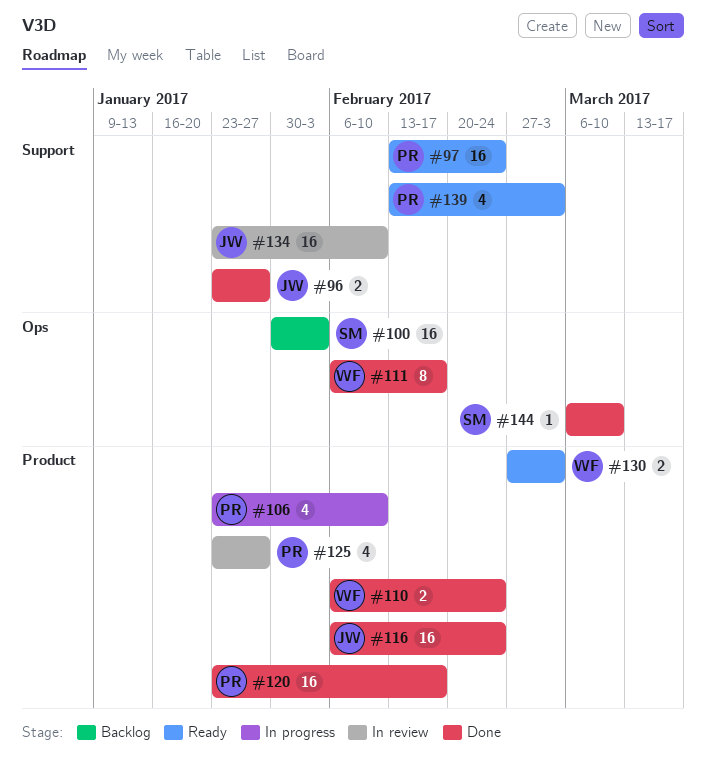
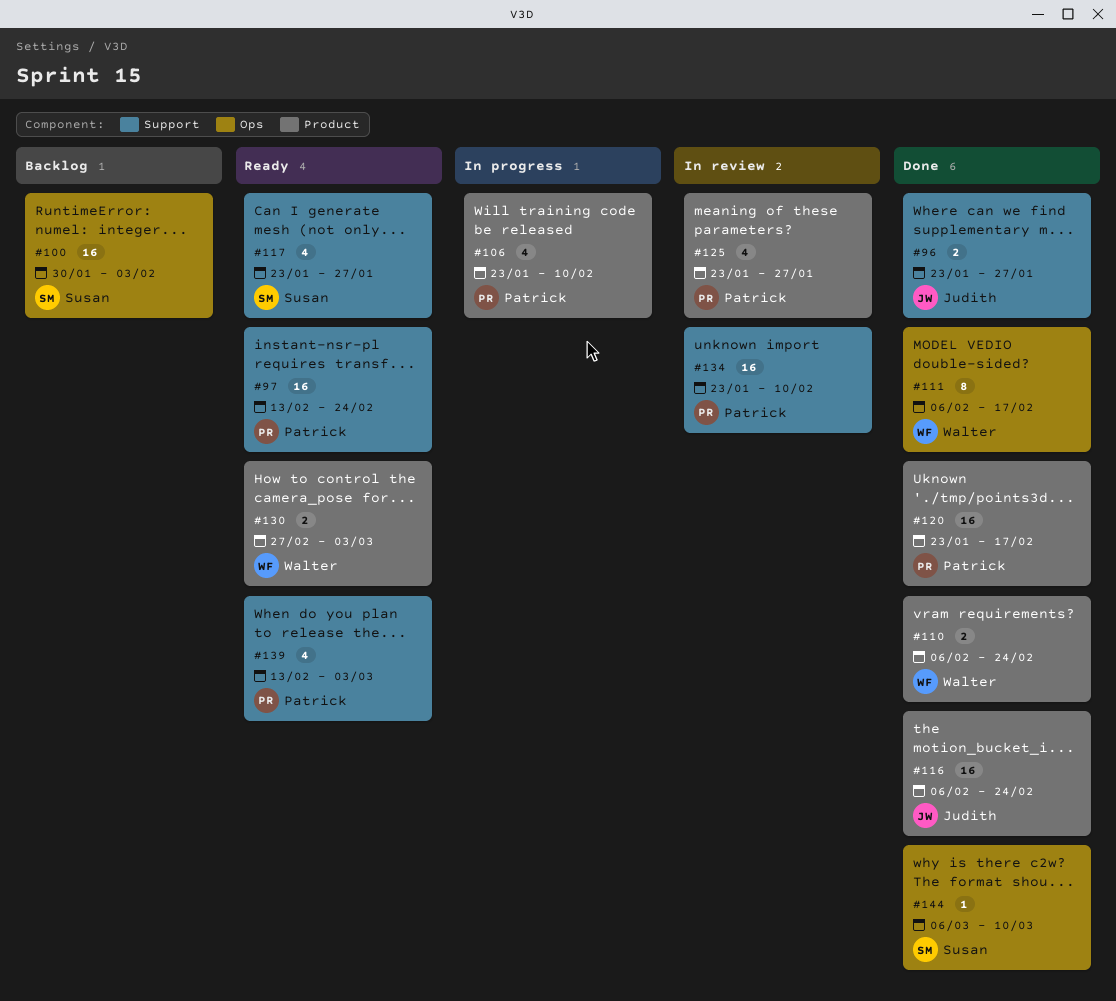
#117: none -> present
#134, owner: Judith -> Patrick

